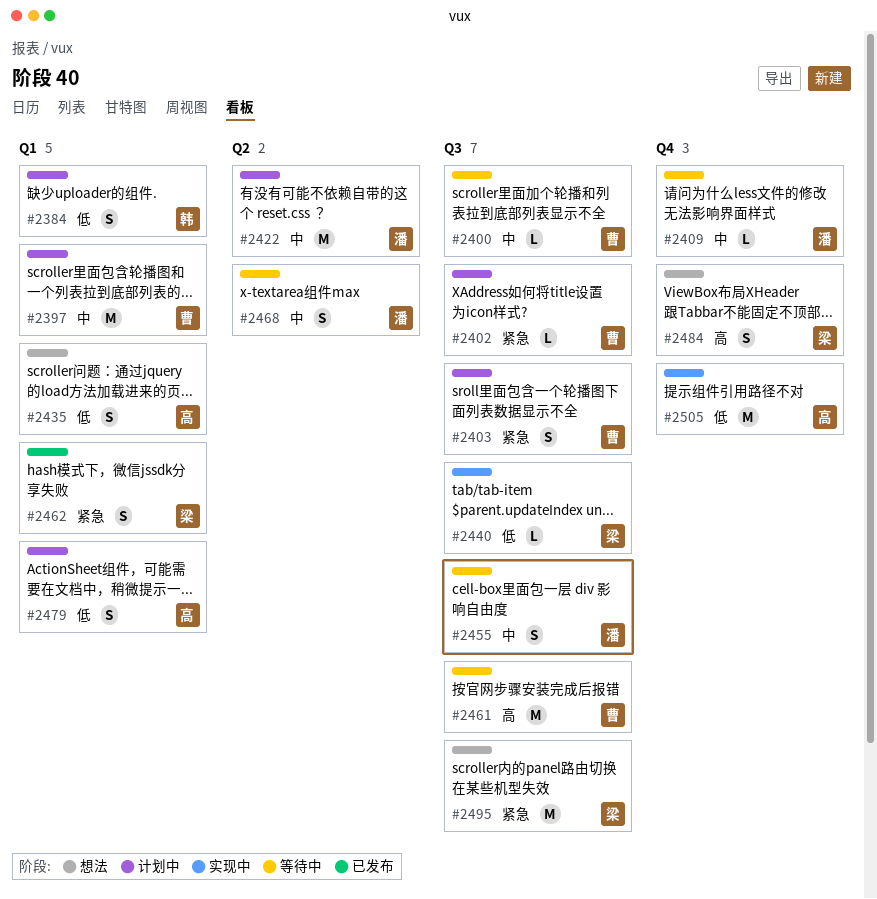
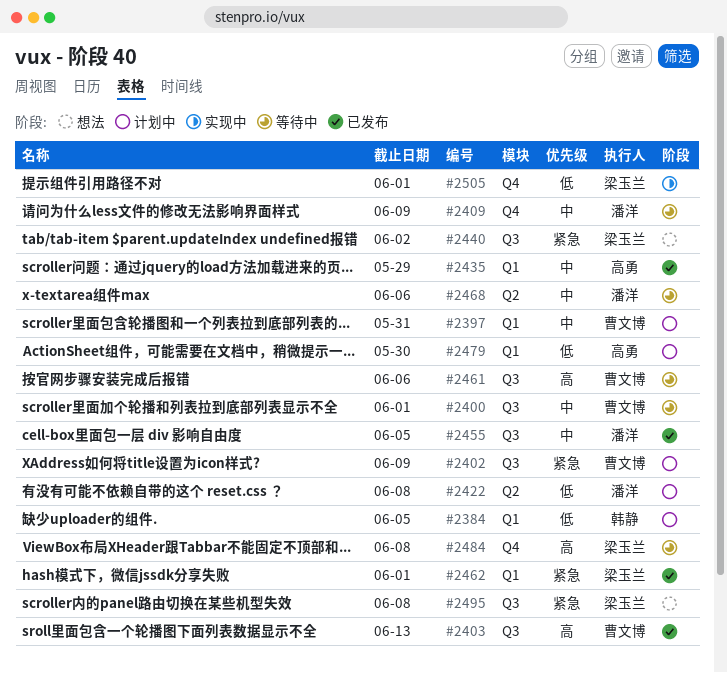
#2403, status: 计划中 -> 已发布
#2403, priority: 紧急 -> 高
#2422, priority: 中 -> 低
#2435, status: 想法 -> 已发布
#2435, priority: 低 -> 中
#2440, status: 实现中 -> 想法
#2440, priority: 低 -> 紧急
#2455, status: 等待中 -> 已发布
#2484, status: 想法 -> 等待中
#2505, owner: 高勇 -> 梁玉兰

